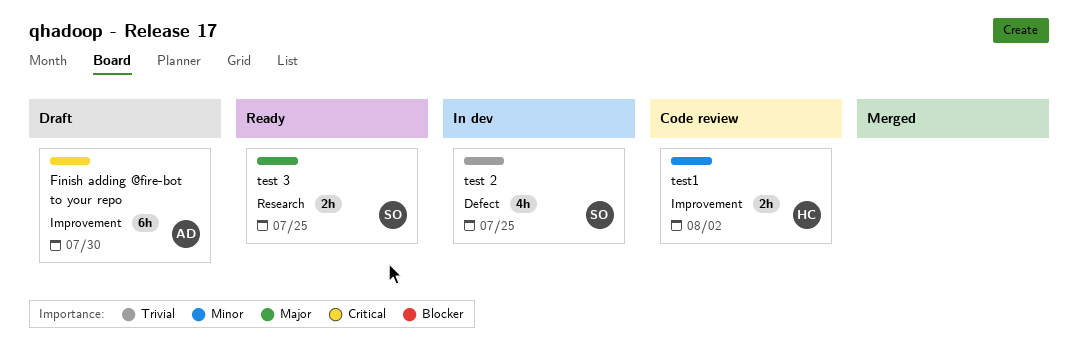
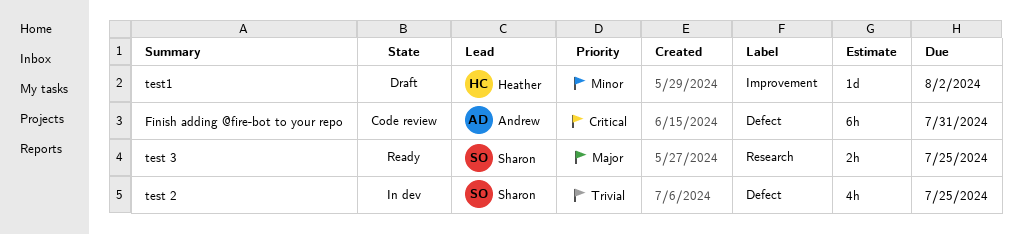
Finish adding @fire-bot to your repo, status: Draft -> Code review
Finish adding @fire-bot to your repo, label: Improvement -> Defect
Finish adding @fire-bot to your repo, due: Jul 30 -> Jul 31
test1, status: Code review -> Draft
test1, estimate: 2h -> 1d

